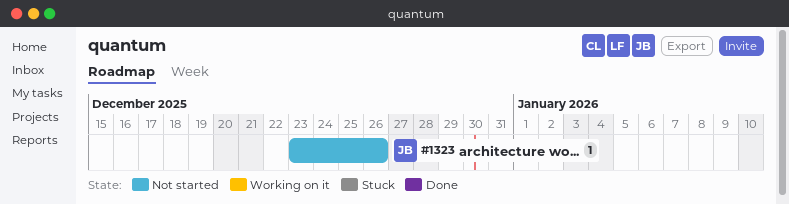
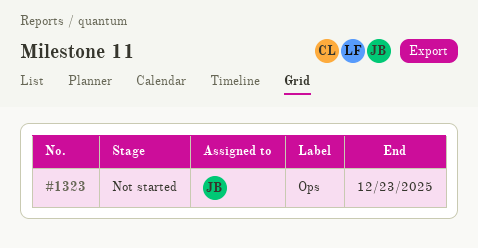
#1323, due: Dec 26 -> Dec 23

